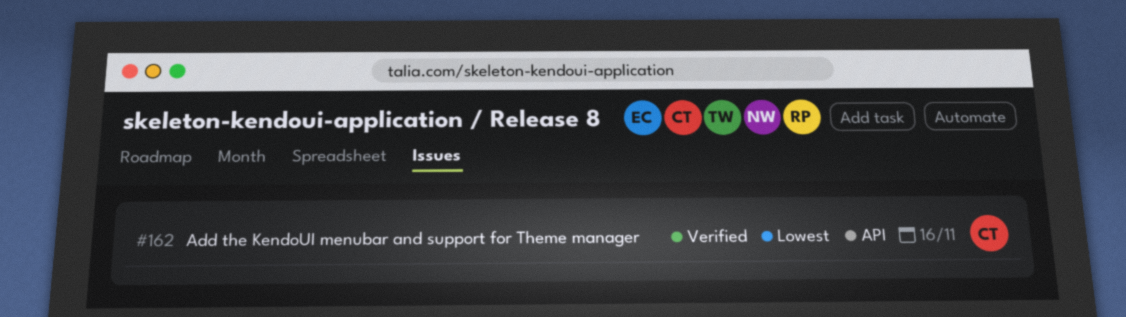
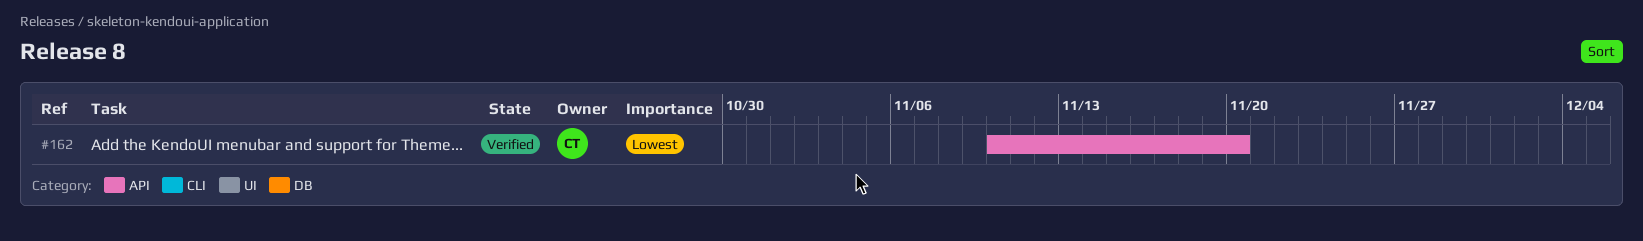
#162, due: Nov 16 -> Nov 20

